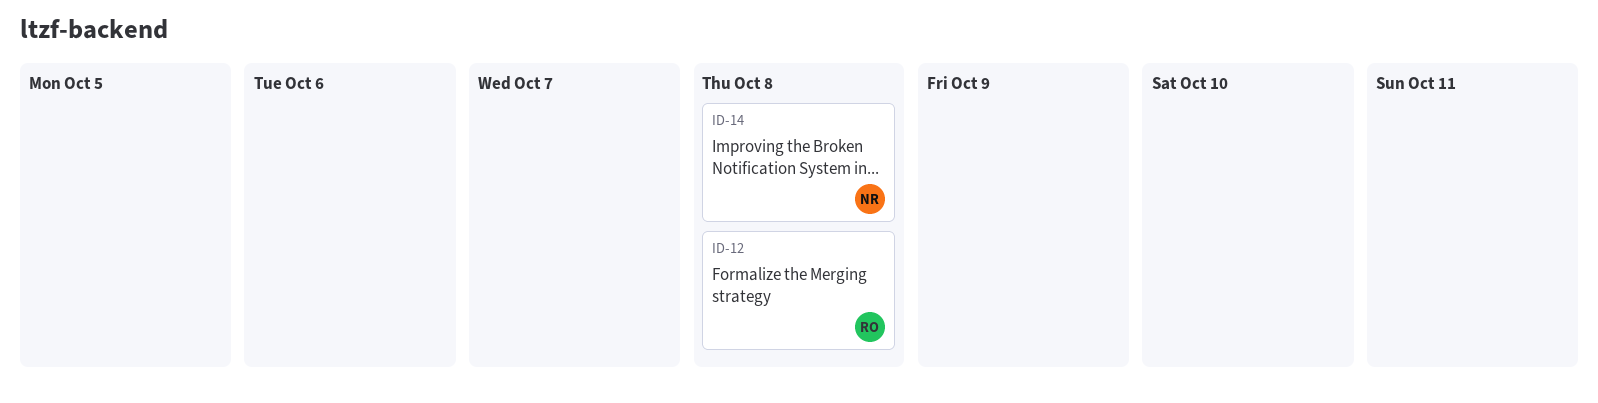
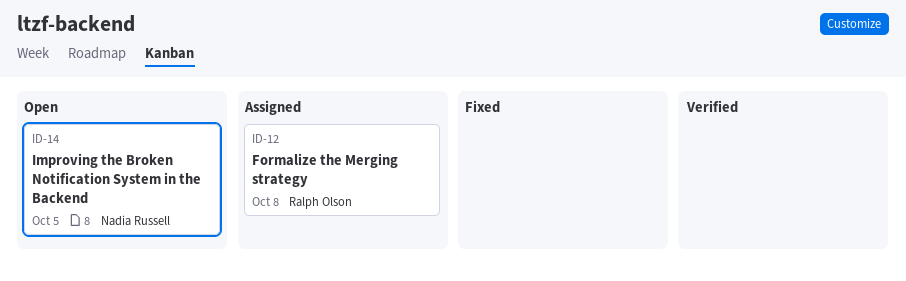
ID-14, due: Oct 8 -> Oct 5

